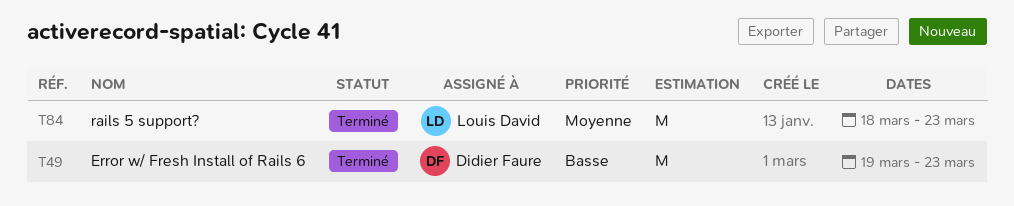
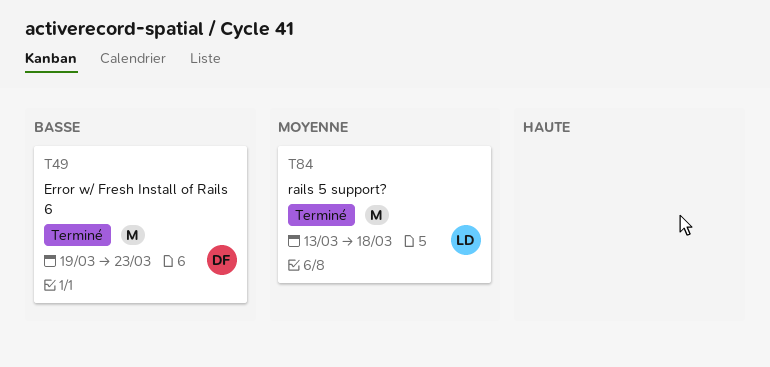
T84, start: Mar 18 -> Mar 13
T84, due: Mar 23 -> Mar 18

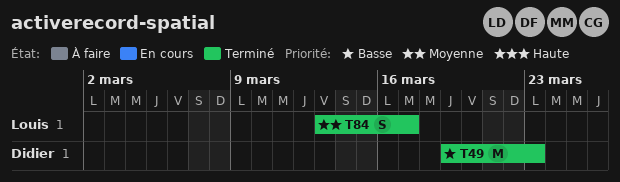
T84, estimate: M -> S
T84, due: Mar 18 -> Mar 17

